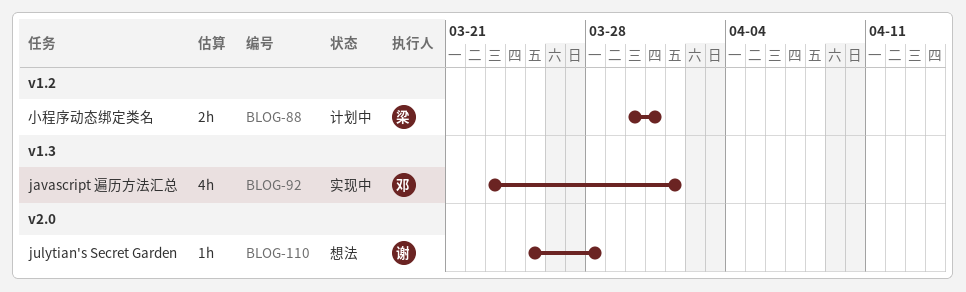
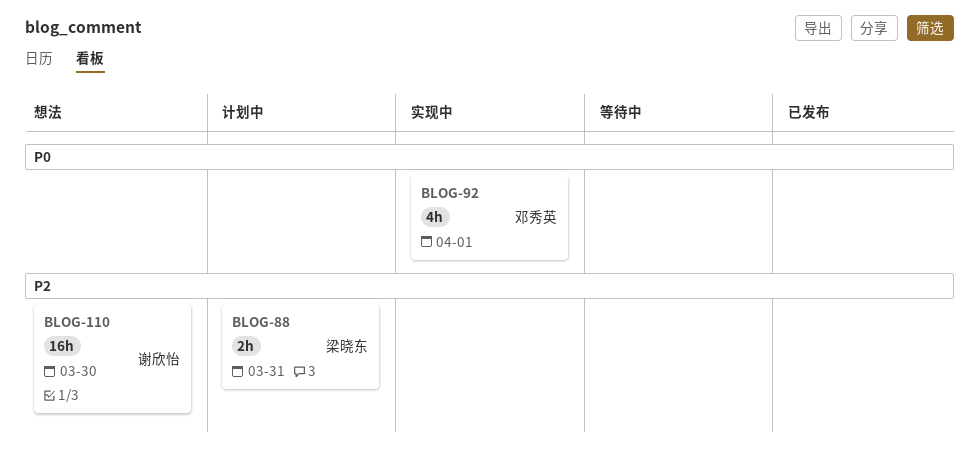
BLOG-110, estimate: 1h -> 16h
BLOG-110, due: Mar 28 -> Mar 30

